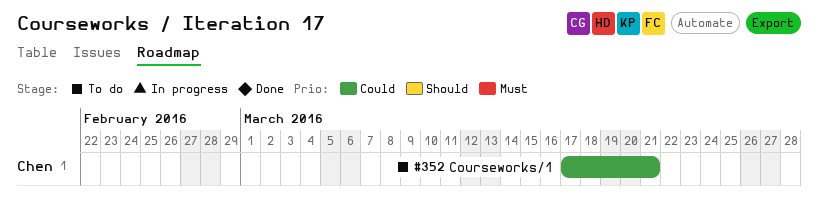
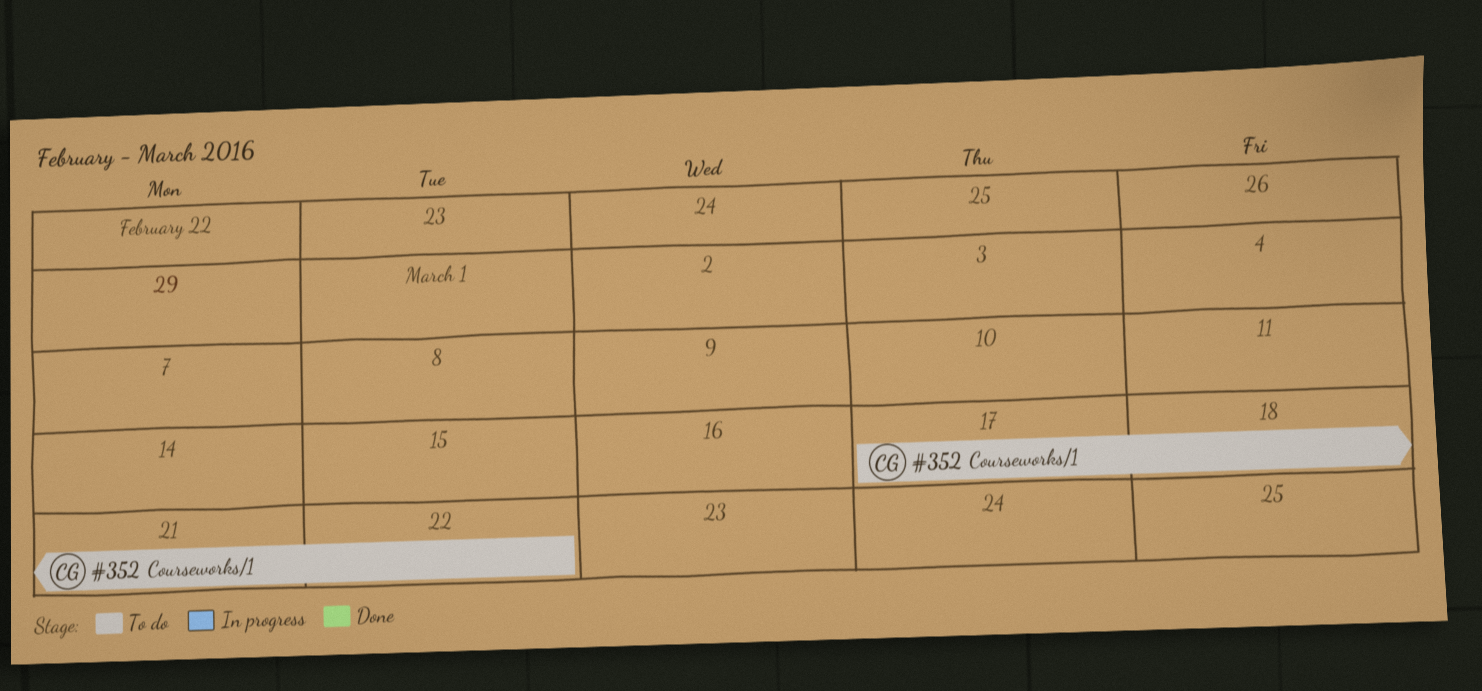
#352, due: Mar 21 -> Mar 22

